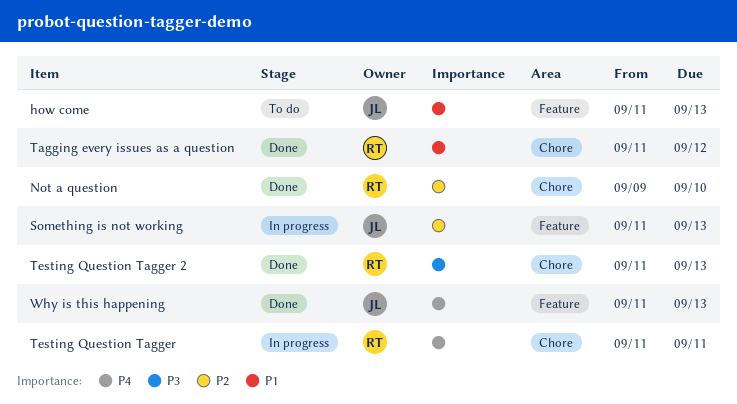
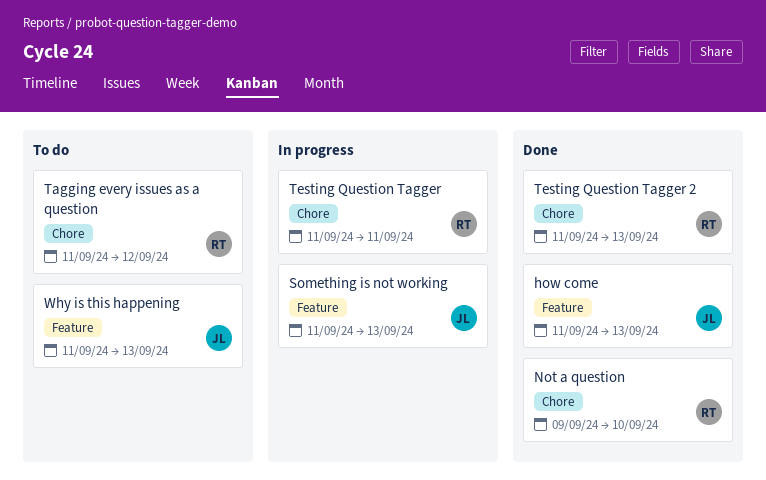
how come, status: To do -> Done
Tagging every issues as a question, status: Done -> To do
Why is this happening, status: Done -> To do

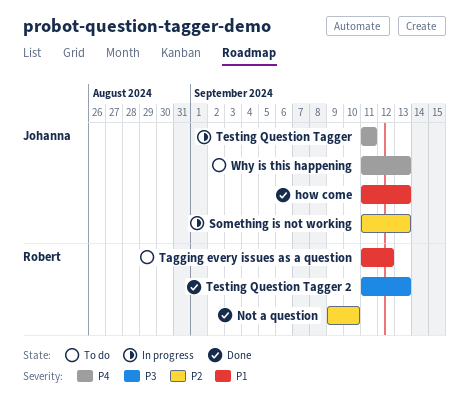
Testing Question Tagger, owner: Robert -> Johanna

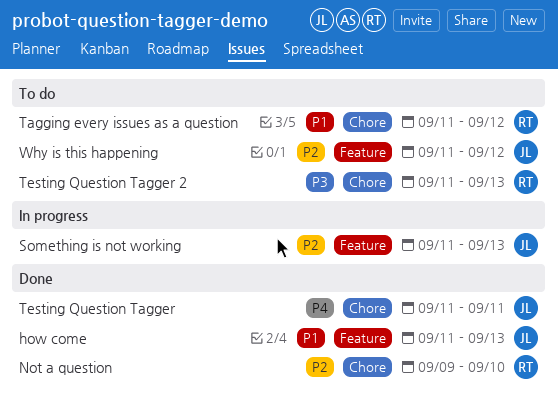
Testing Question Tagger, status: In progress -> Done
Testing Question Tagger 2, status: Done -> To do
Why is this happening, priority: P4 -> P2
Why is this happening, due: Sep 13 -> Sep 12

